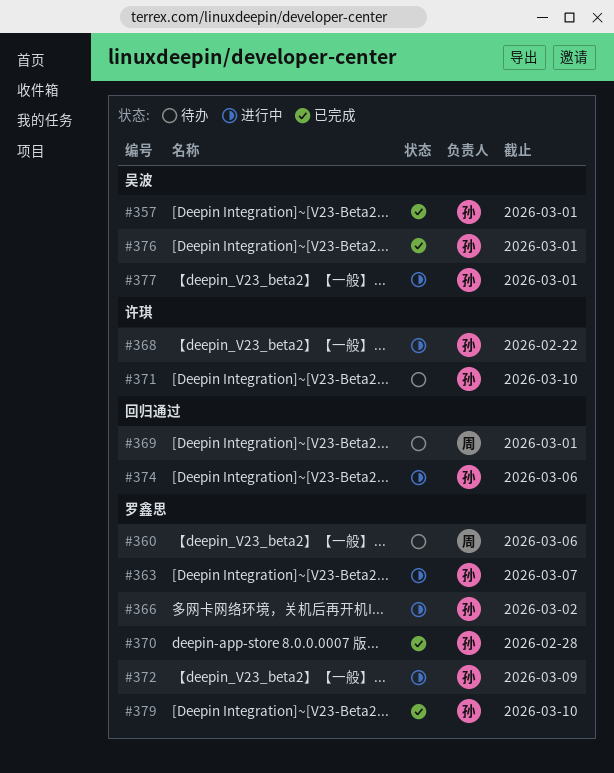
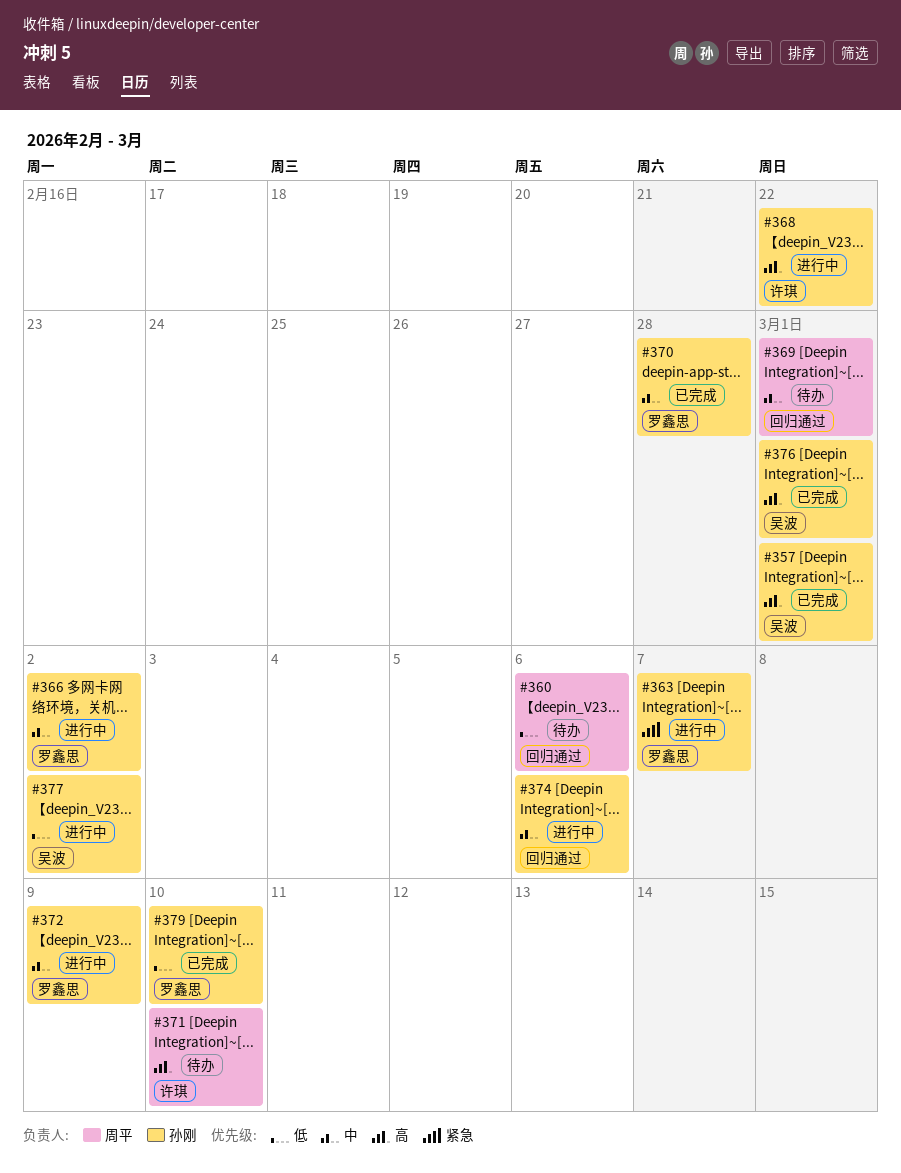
#360, label: 罗鑫思 -> 回归通过
#371, owner: 孙刚 -> 周平
#377, due: Mar 1 -> Mar 2

